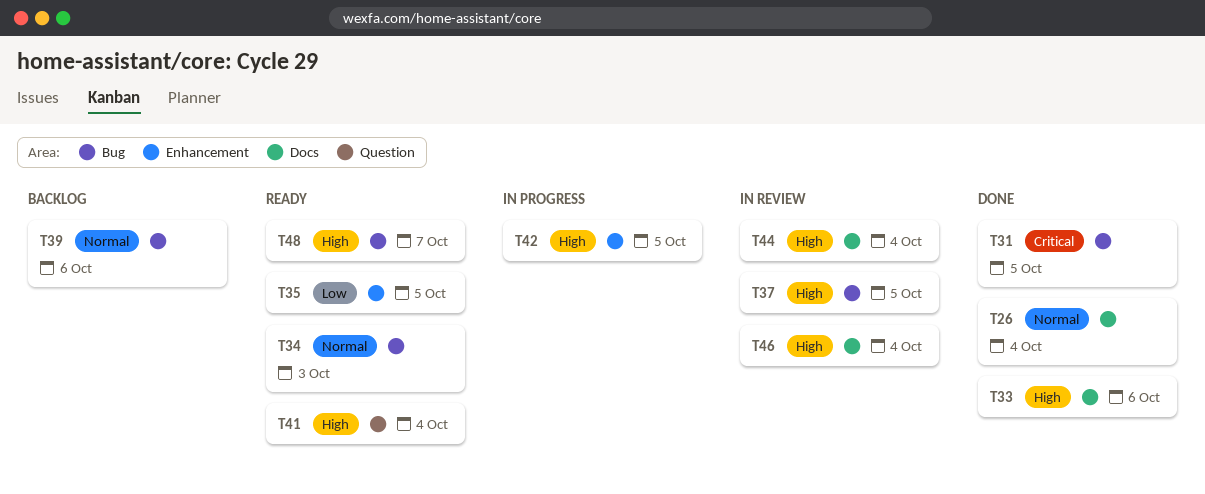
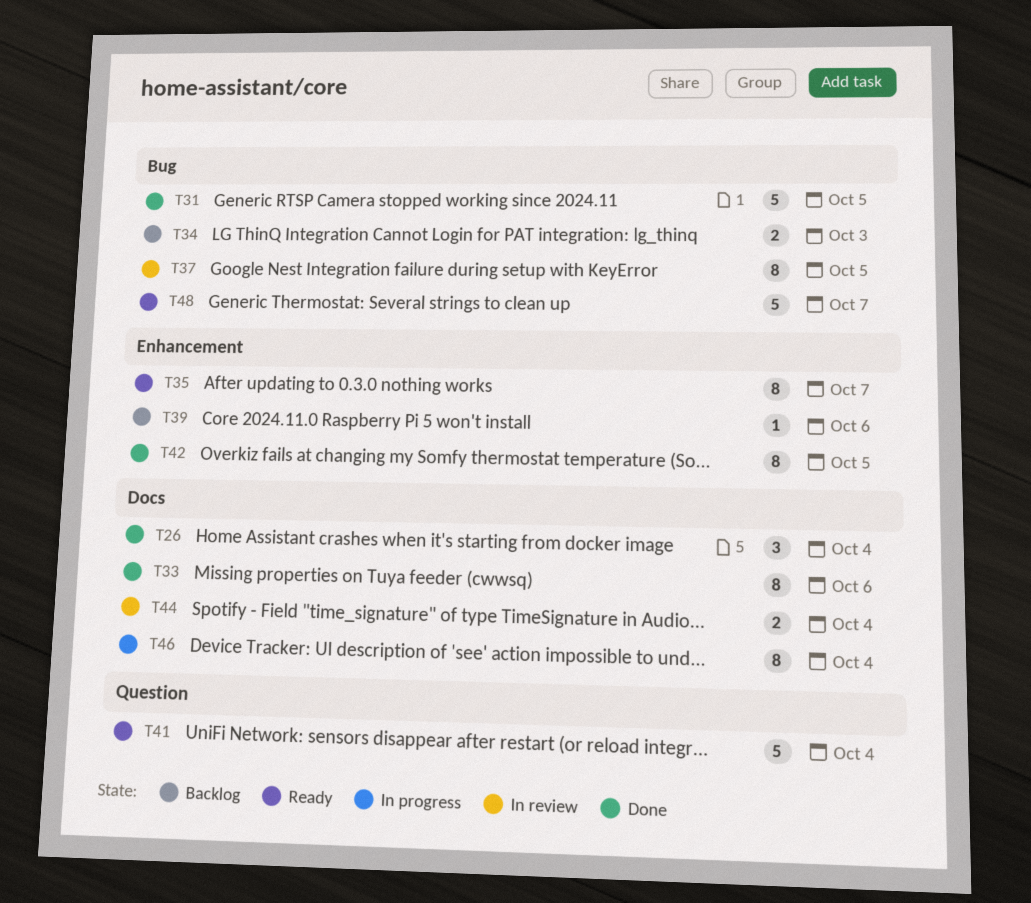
T34, status: Ready -> Backlog
T35, due: Oct 5 -> Oct 7
T39, label: Bug -> Enhancement
T42, status: In progress -> Done
T46, status: In review -> In progress

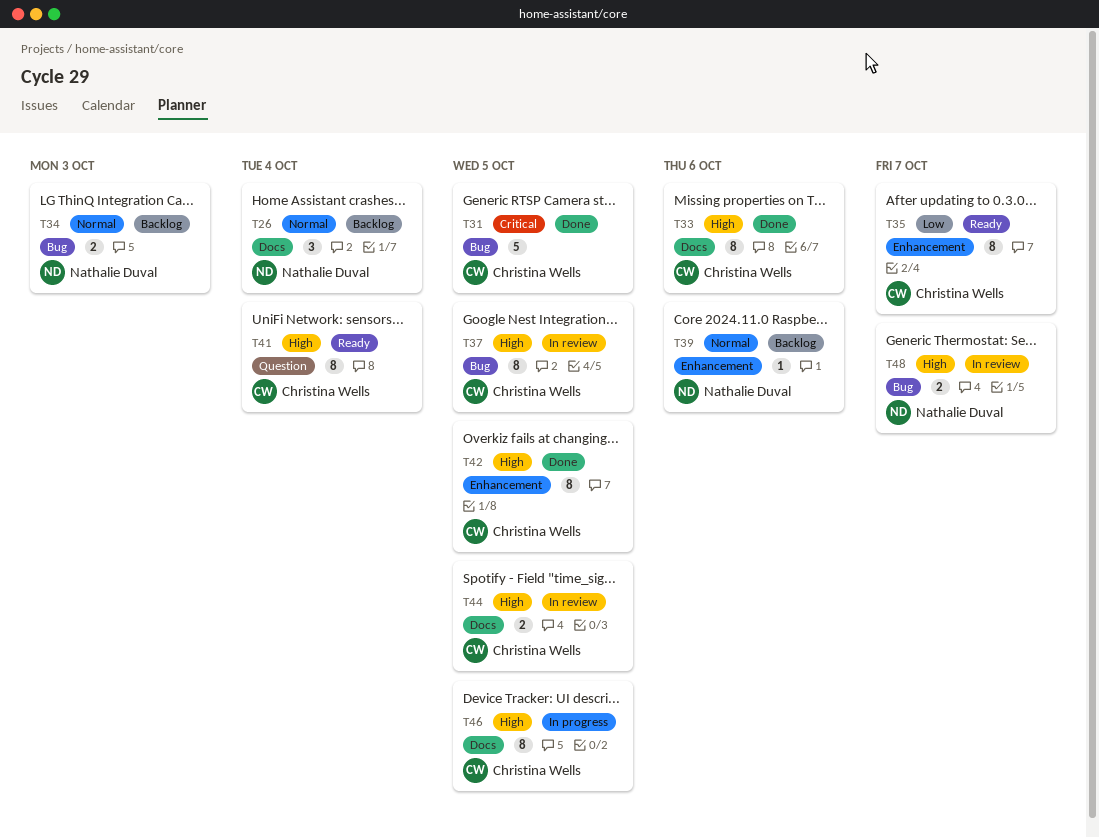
T26, status: Done -> Backlog
T41, estimate: 5 -> 8
T44, due: Oct 4 -> Oct 5
T46, due: Oct 4 -> Oct 5
T48, status: Ready -> In review
T48, estimate: 5 -> 2

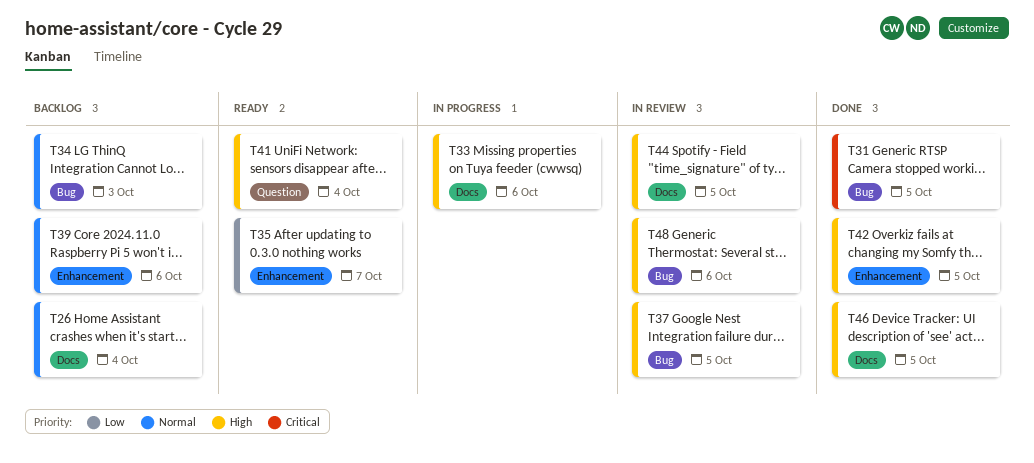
T33, status: Done -> In progress
T46, status: In progress -> Done
T48, due: Oct 7 -> Oct 6

